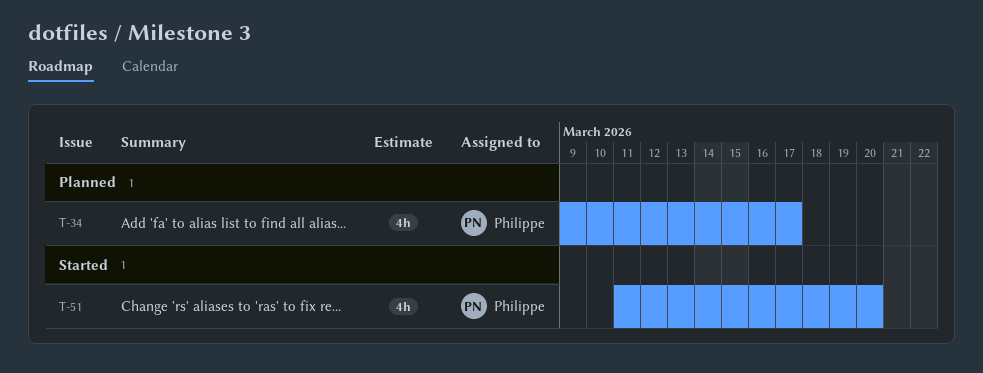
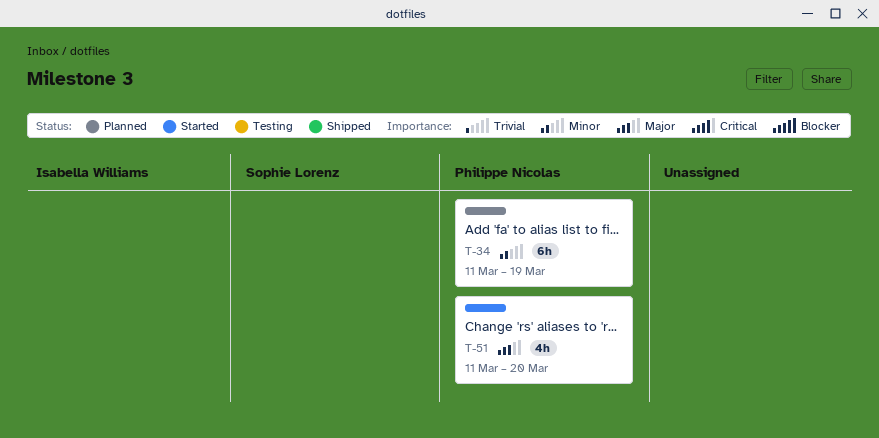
T-34, estimate: 4h -> 6h
T-34, start: Mar 9 -> Mar 11
T-34, due: Mar 17 -> Mar 19

